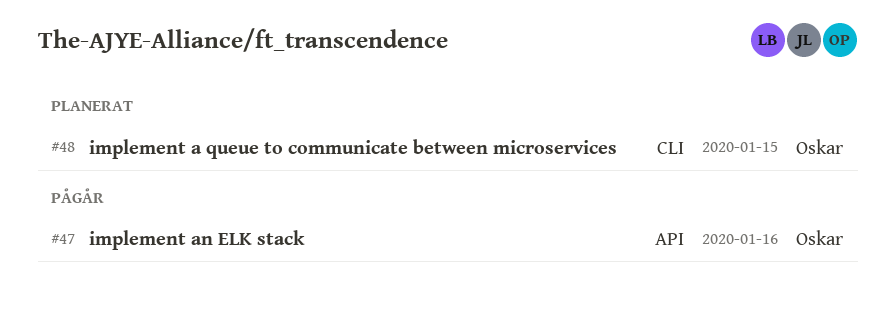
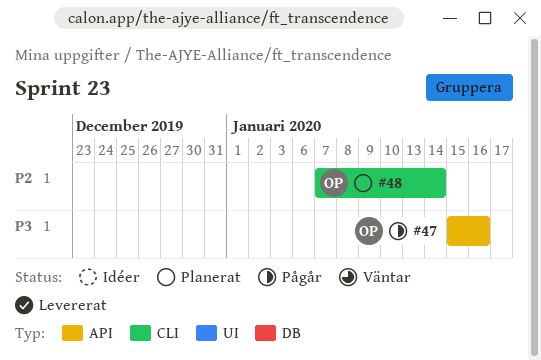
#48, due: Jan 15 -> Jan 14

